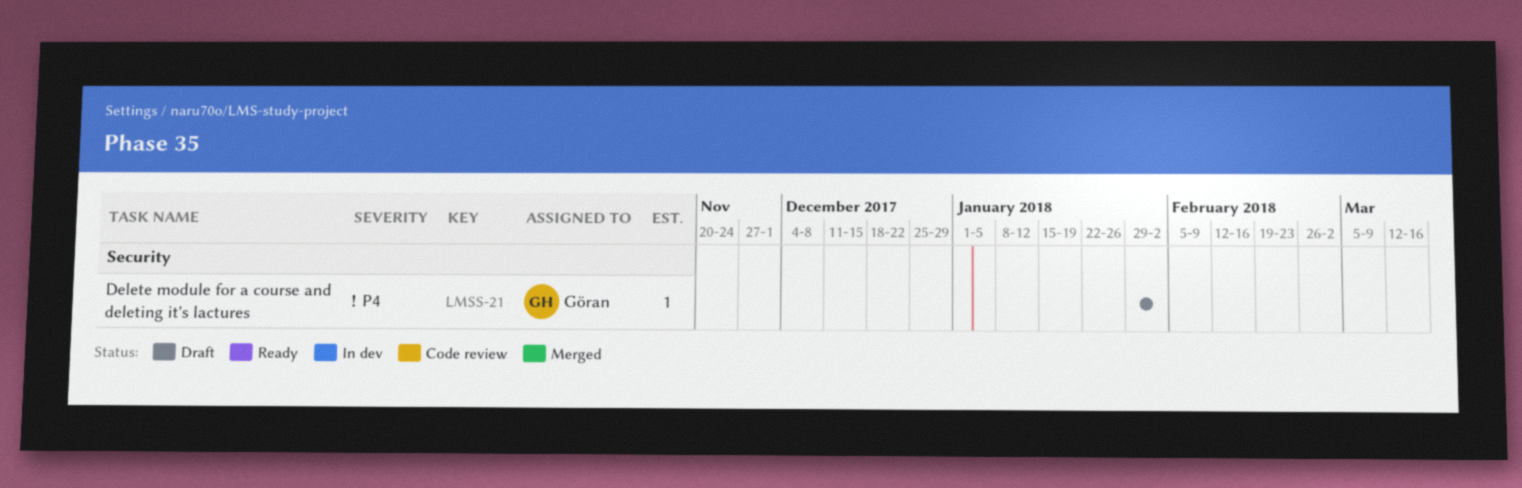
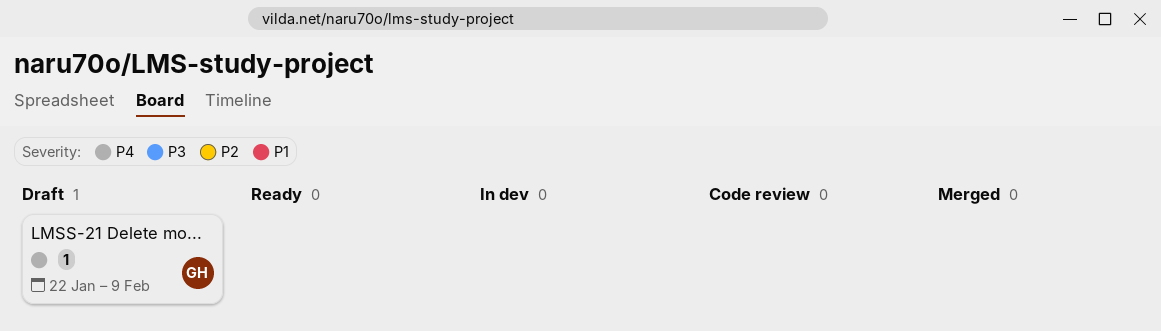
LMSS-21, start: Jan 29 -> Jan 22
LMSS-21, due: Feb 2 -> Feb 9

